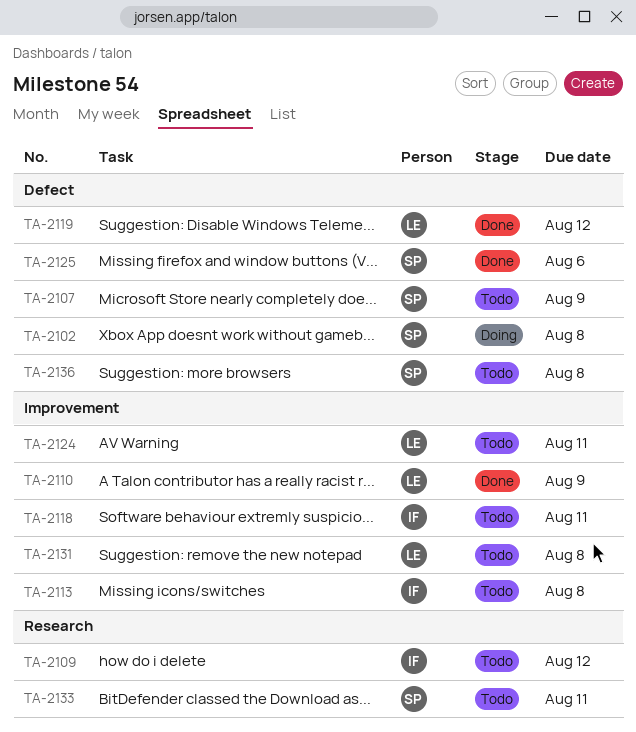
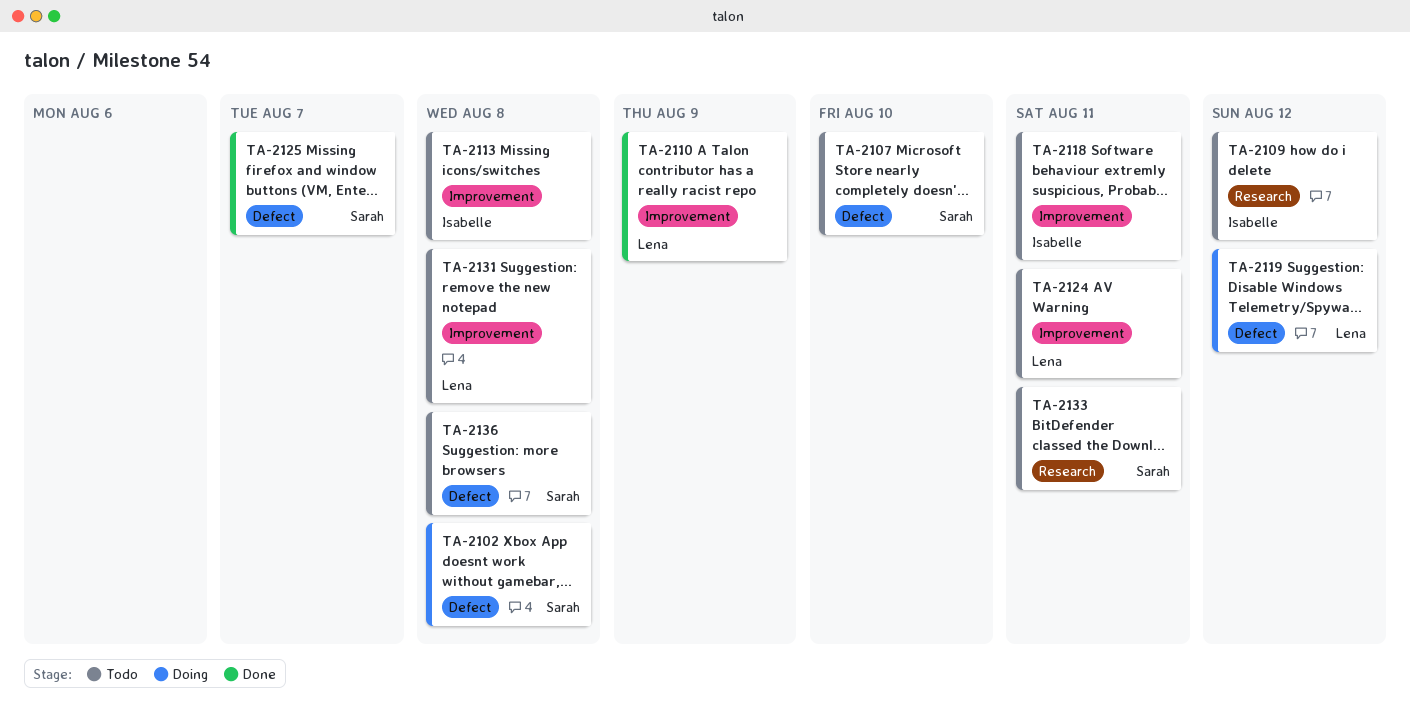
TA-2107, due: Aug 9 -> Aug 10
TA-2119, status: Done -> Doing
TA-2125, due: Aug 6 -> Aug 7

